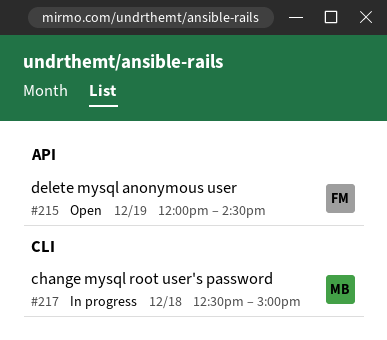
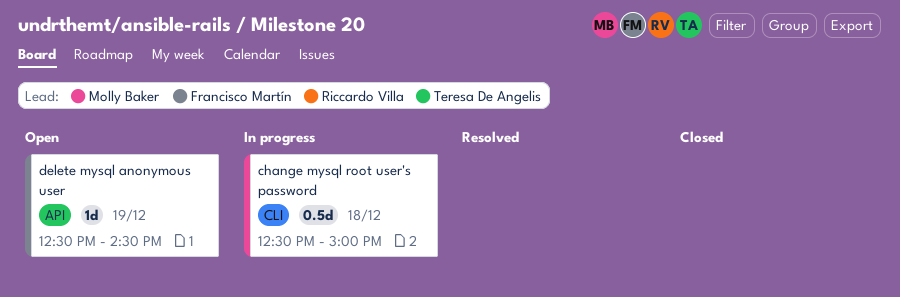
delete mysql anonymous user, begins: 12:00 -> 12:30

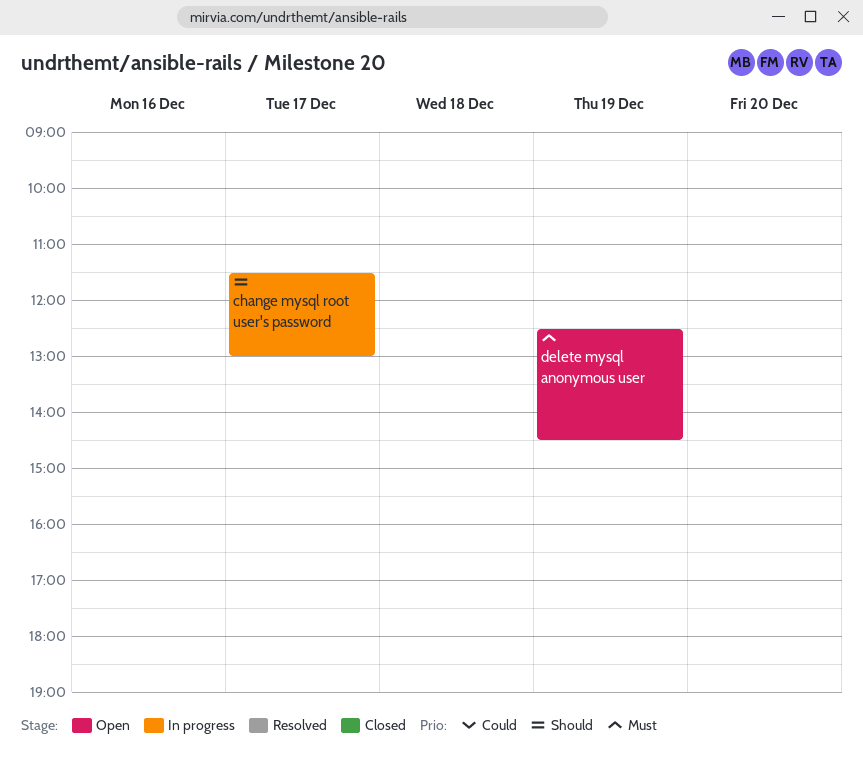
change mysql root user's password, day: Dec 18 -> Dec 17
change mysql root user's password, begins: 12:30 -> 11:30
change mysql root user's password, ends: 15:00 -> 13:00

